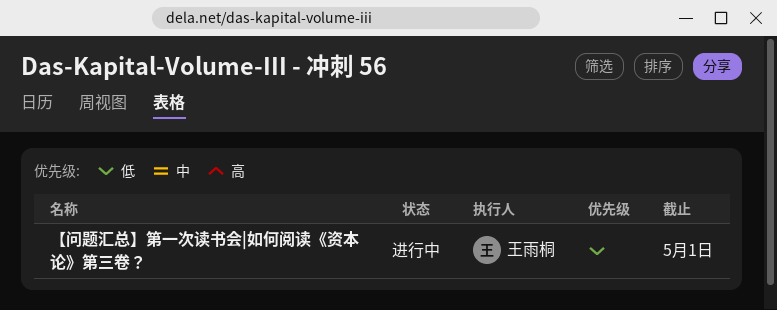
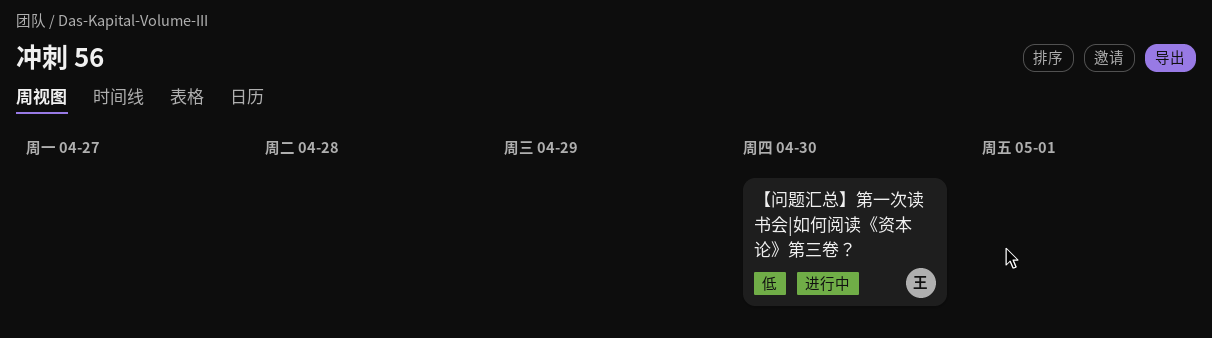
【问题汇总】第一次读书会|如何阅读《资本论》第三卷？, due: May 1 -> Apr 30

